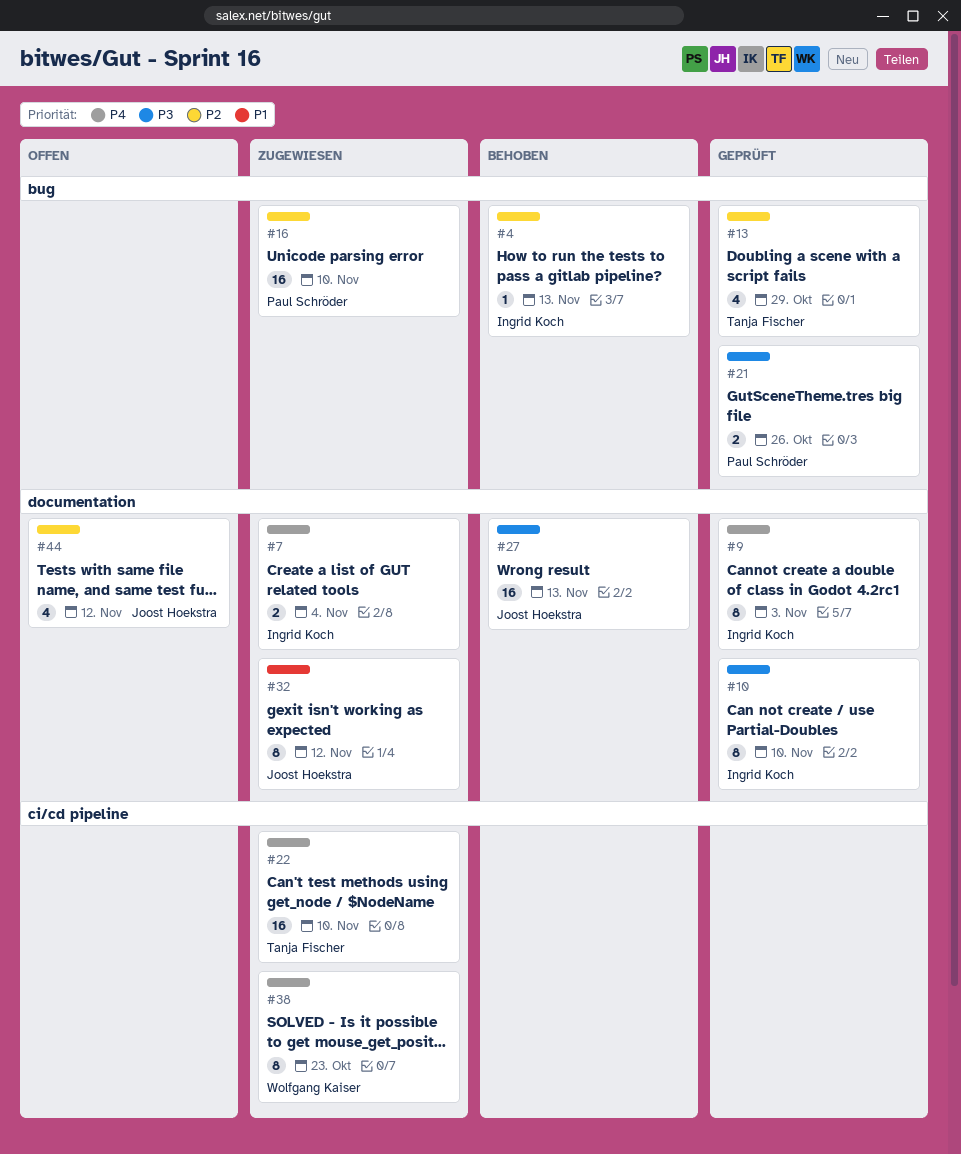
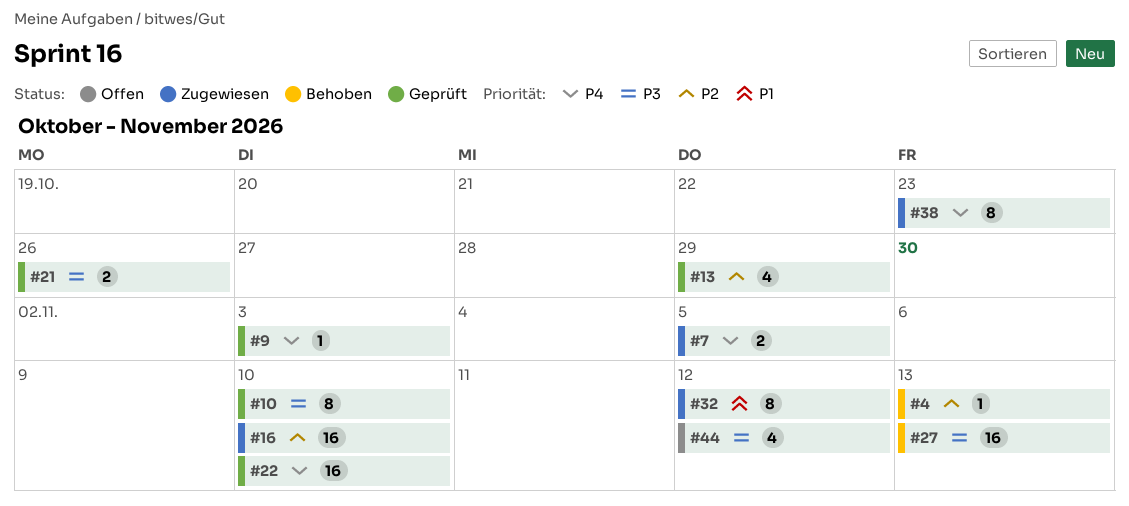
#7, due: Nov 4 -> Nov 5
#9, estimate: 8 -> 1
#22, status: Zugewiesen -> Geprüft
#44, priority: P2 -> P3

